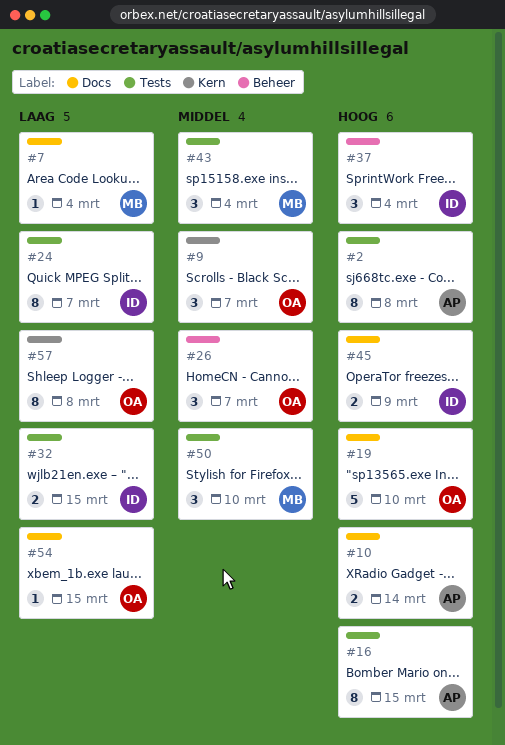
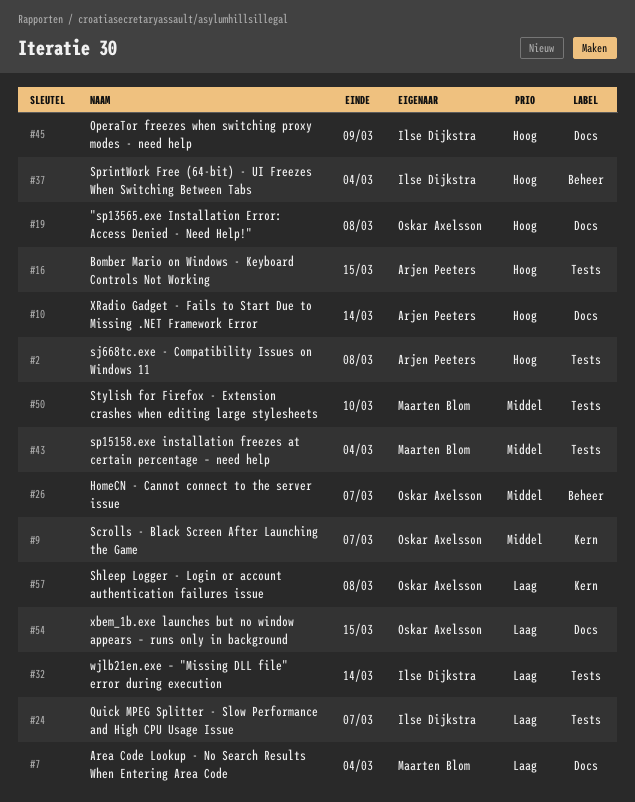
#19, due: Mar 10 -> Mar 8
#32, due: Mar 15 -> Mar 14

